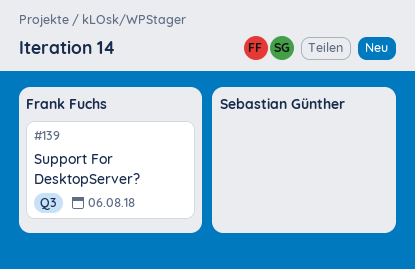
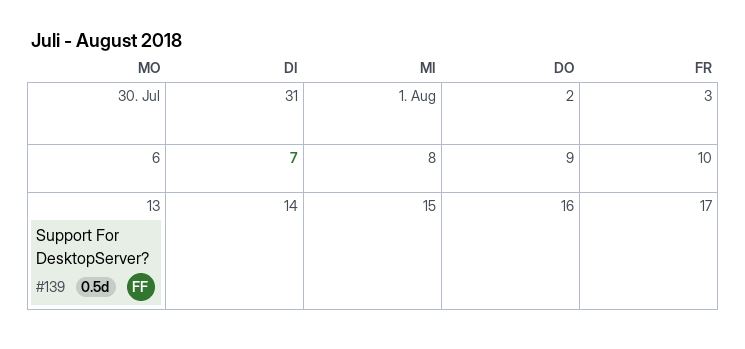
#139, due: Aug 6 -> Aug 13

